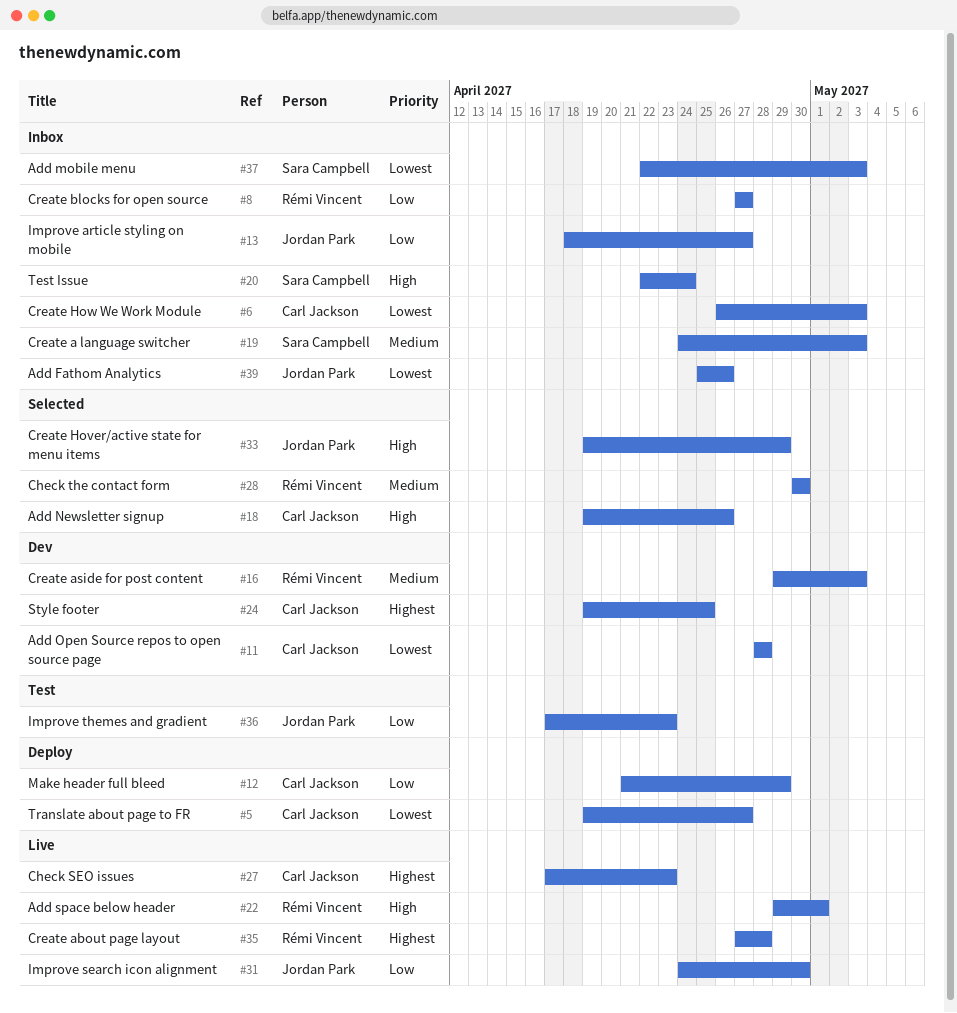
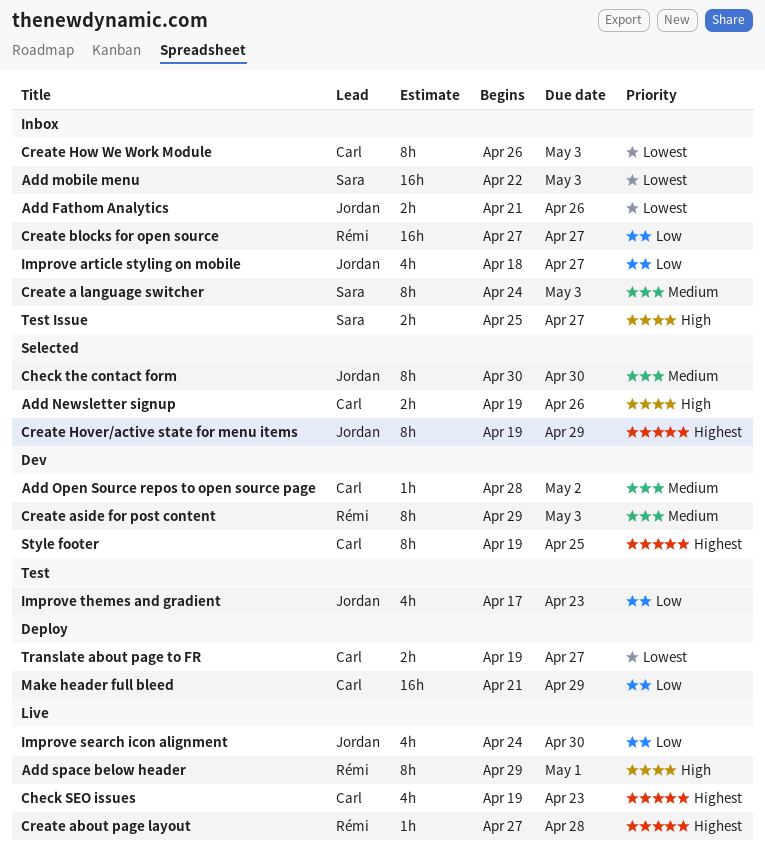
Add Fathom Analytics, start: Apr 25 -> Apr 21
Add Open Source repos to open source page, priority: Lowest -> Medium
Add Open Source repos to open source page, due: Apr 28 -> May 2
Check SEO issues, start: Apr 17 -> Apr 19
Check the contact form, owner: Rémi Vincent -> Jordan Park
Create Hover/active state for menu items, priority: High -> Highest
Test Issue, start: Apr 22 -> Apr 25
Test Issue, due: Apr 24 -> Apr 27

